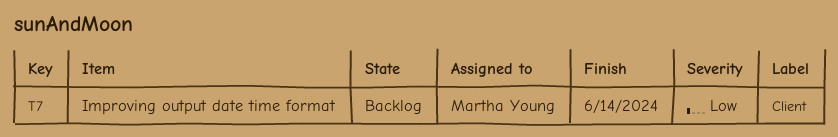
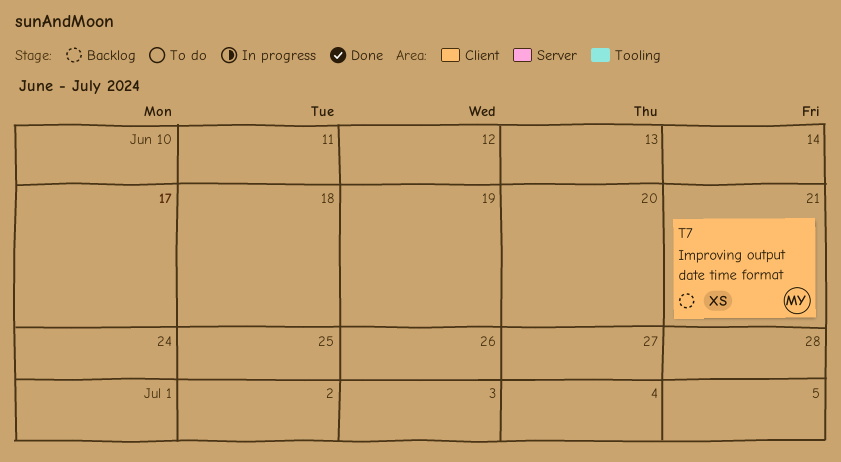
T7, due: Jun 14 -> Jun 21

